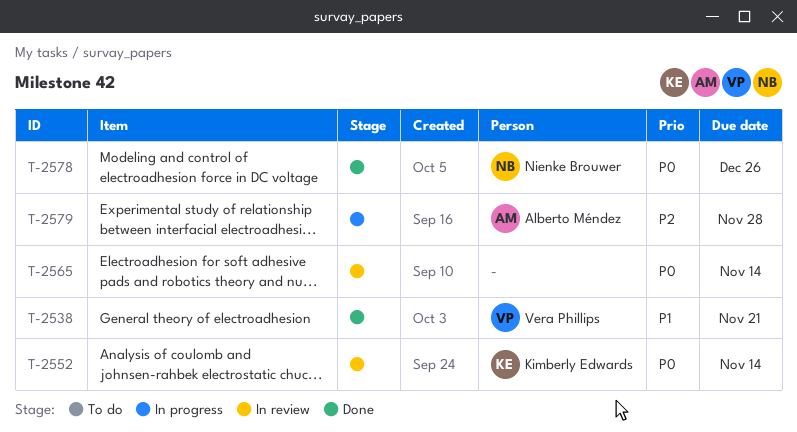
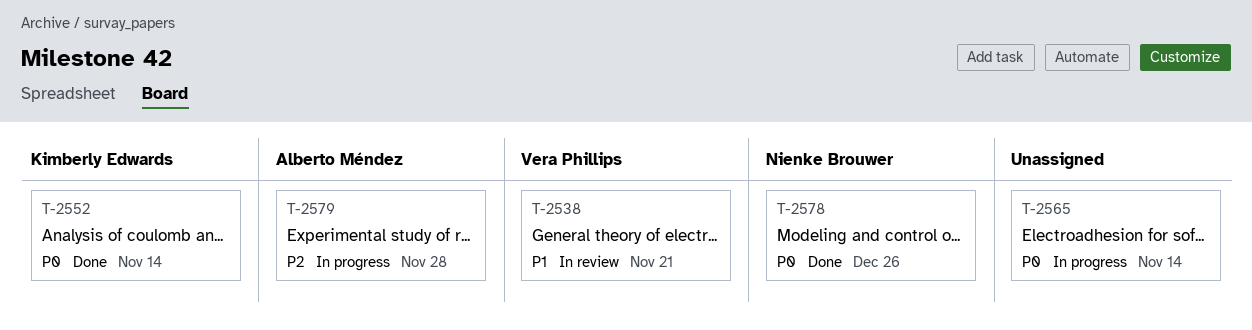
T-2538, status: Done -> In review
T-2552, status: In review -> Done
T-2565, status: In review -> In progress

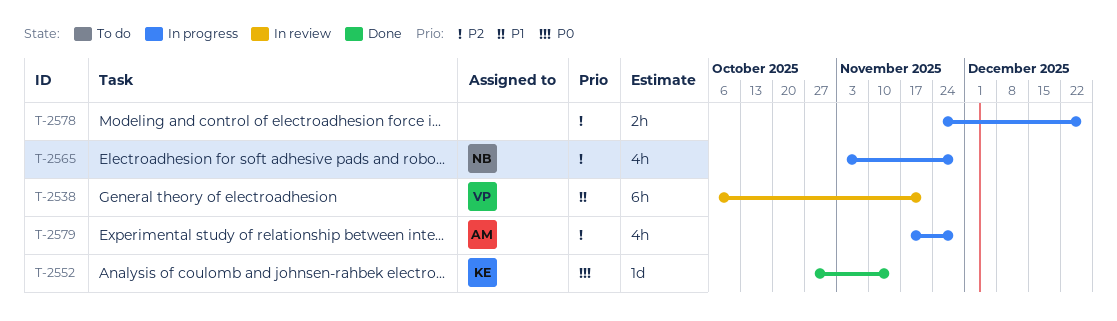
T-2565, owner: none -> Nienke Brouwer
T-2565, priority: P0 -> P2
T-2565, due: Nov 14 -> Nov 28
T-2578, status: Done -> In progress
T-2578, owner: Nienke Brouwer -> none
T-2578, priority: P0 -> P2

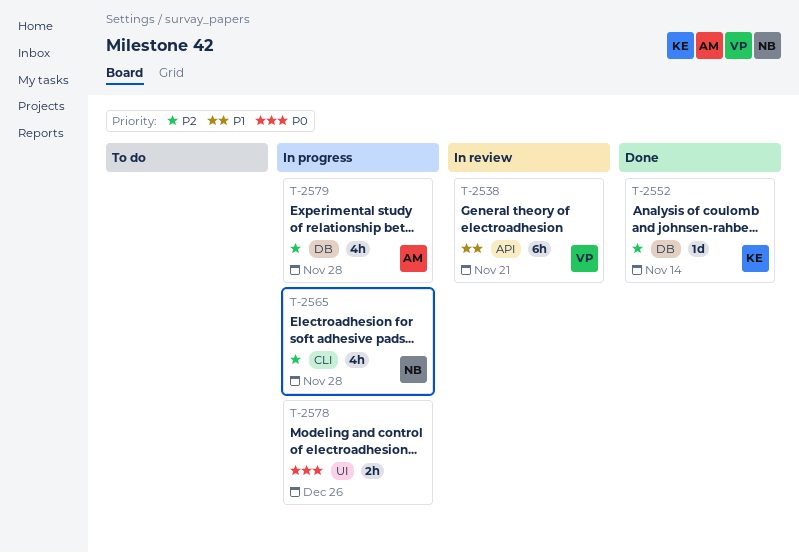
T-2552, priority: P0 -> P2
T-2578, priority: P2 -> P0

